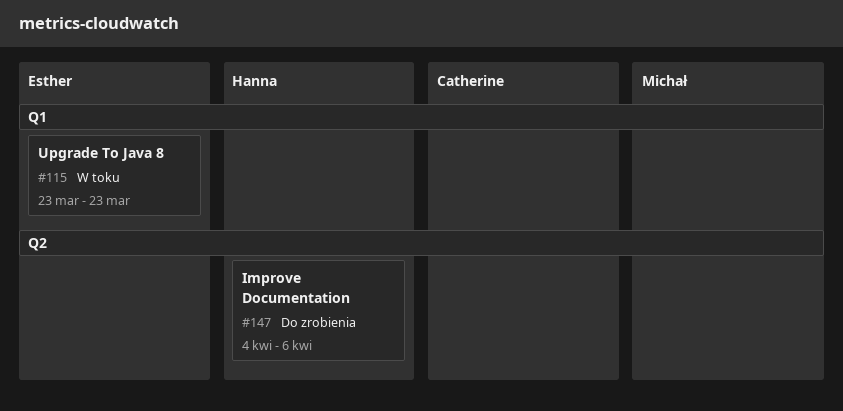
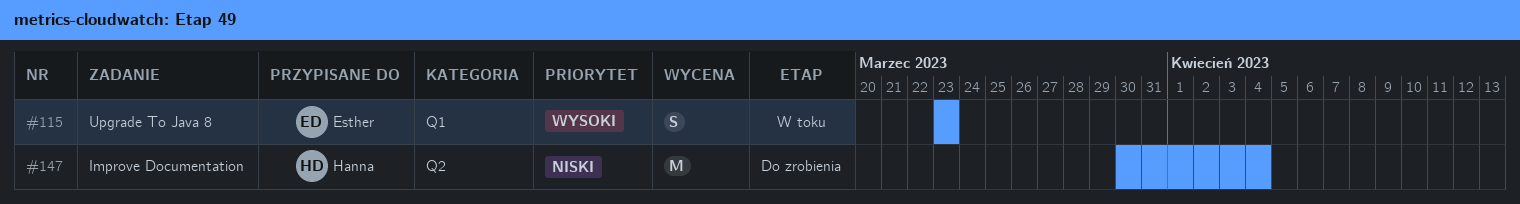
#147, start: Apr 4 -> Mar 30
#147, due: Apr 6 -> Apr 4

